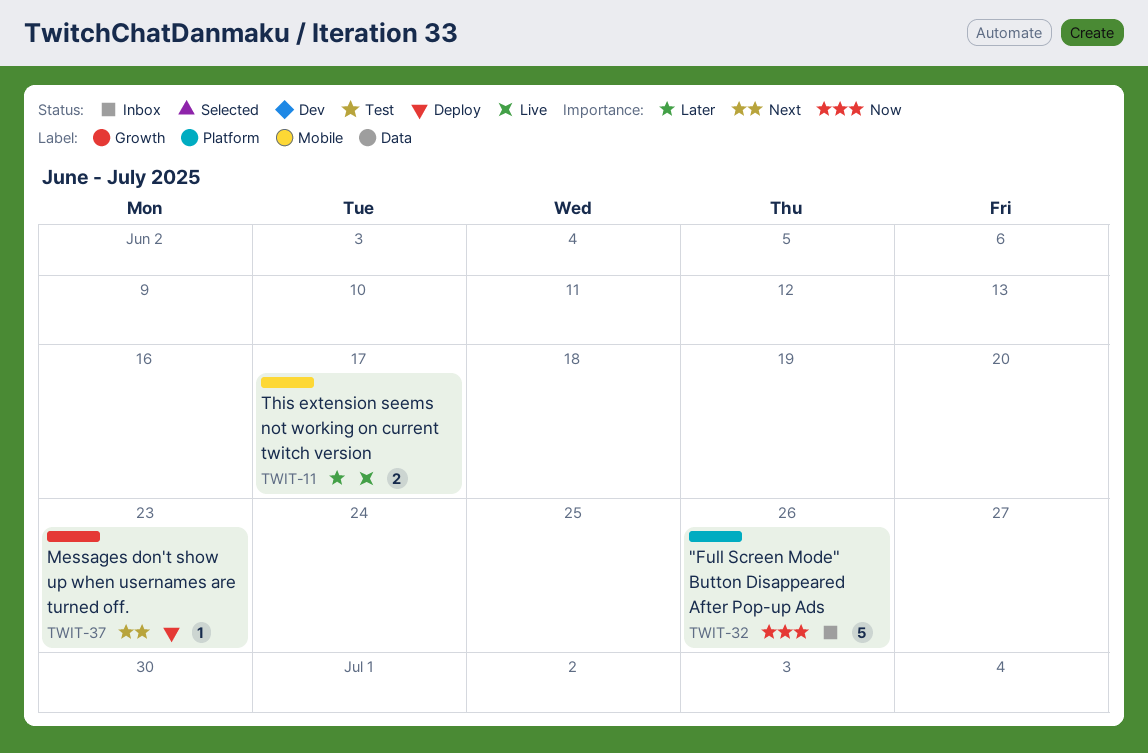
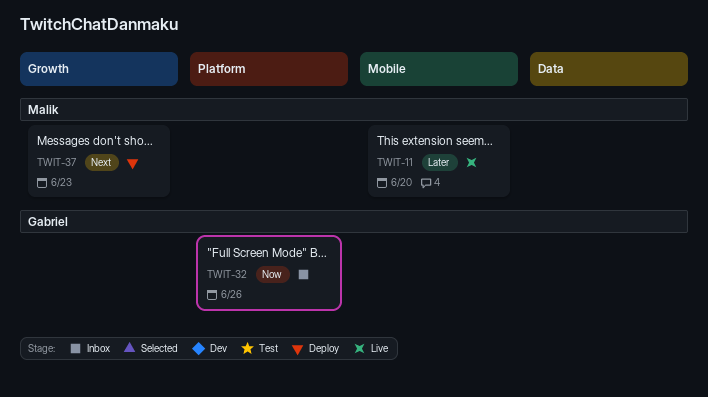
TWIT-11, due: Jun 17 -> Jun 20

